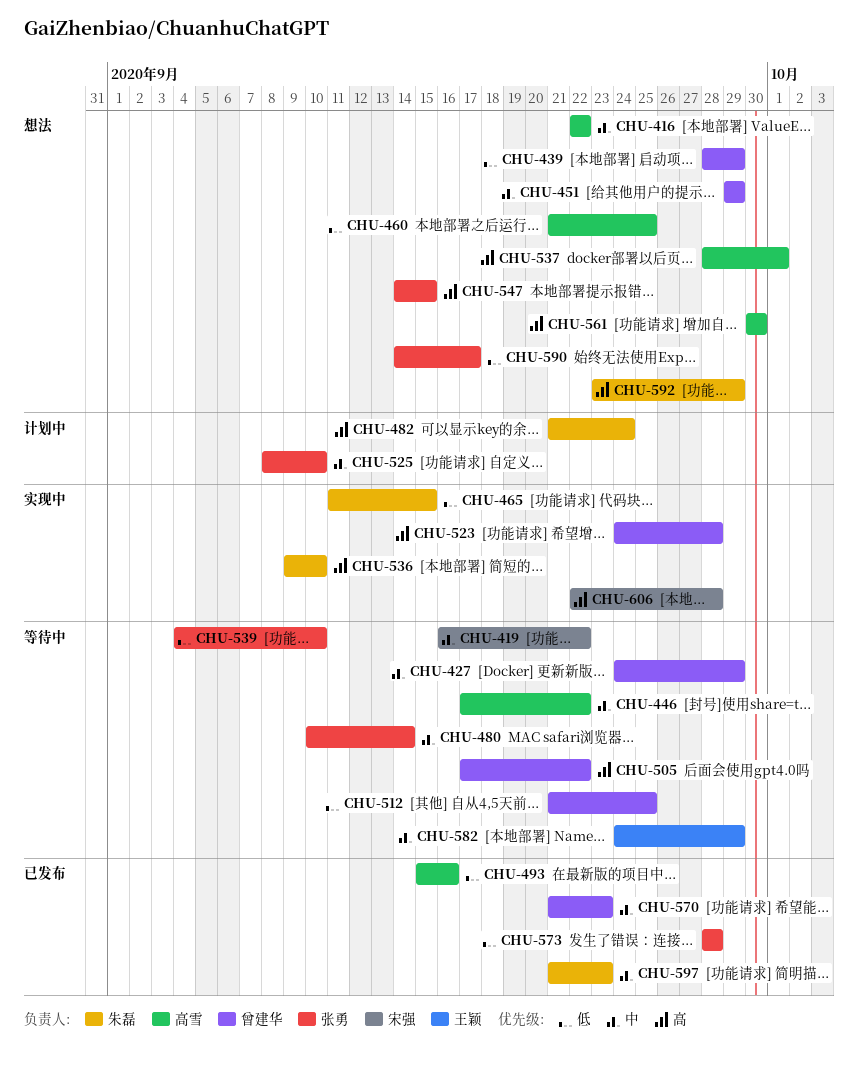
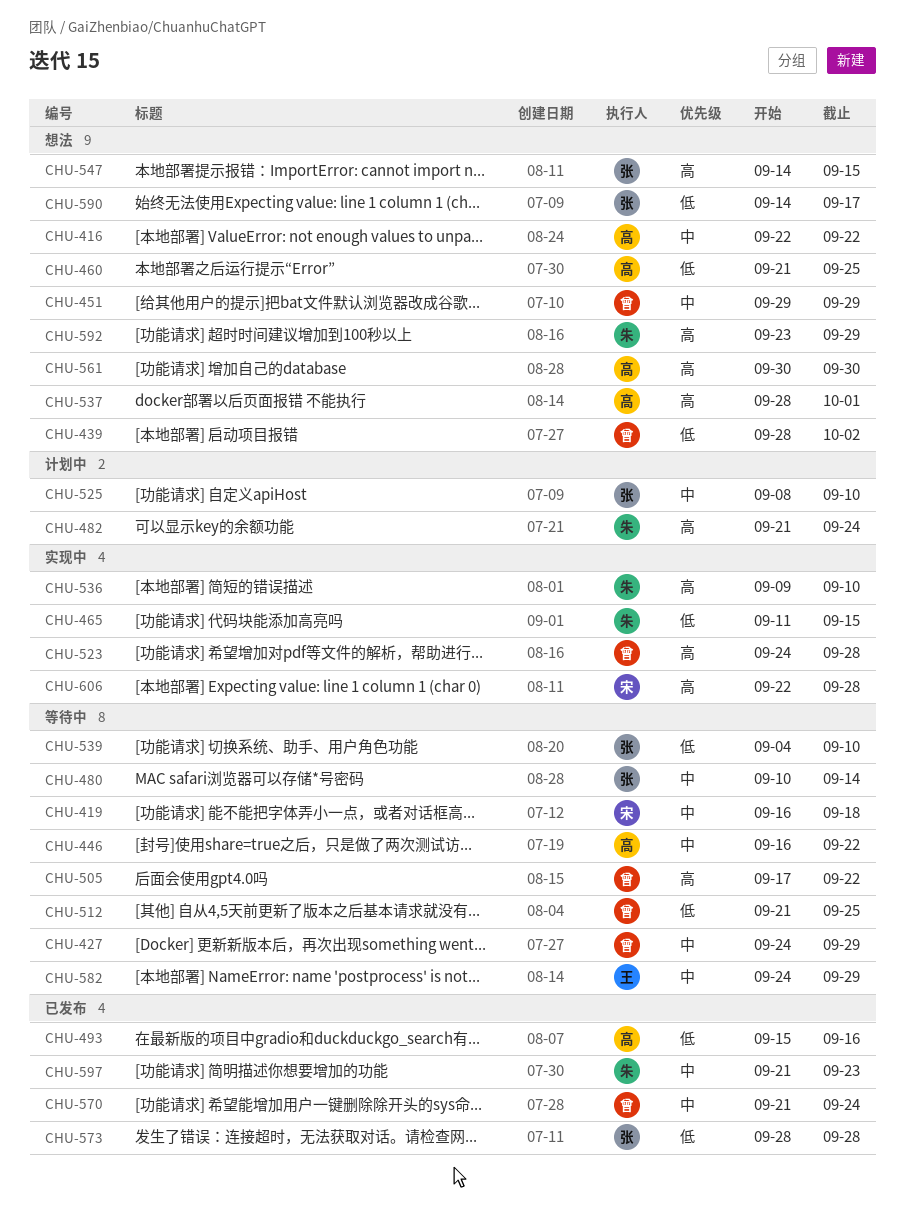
CHU-419, due: Sep 22 -> Sep 18
CHU-439, due: Sep 29 -> Oct 2
CHU-446, start: Sep 17 -> Sep 16
CHU-570, due: Sep 23 -> Sep 24

